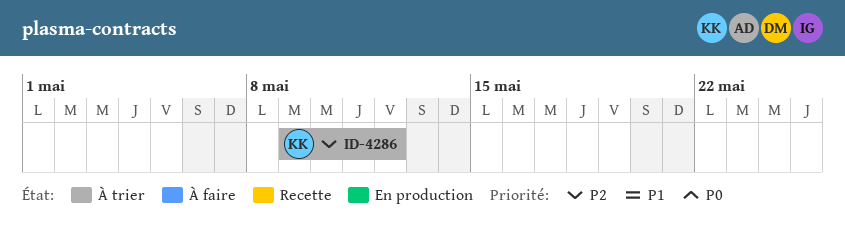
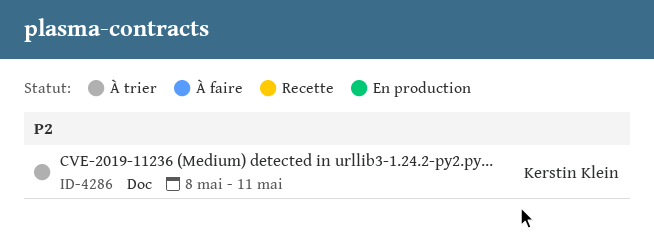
ID-4286, start: May 9 -> May 8
ID-4286, due: May 12 -> May 11

